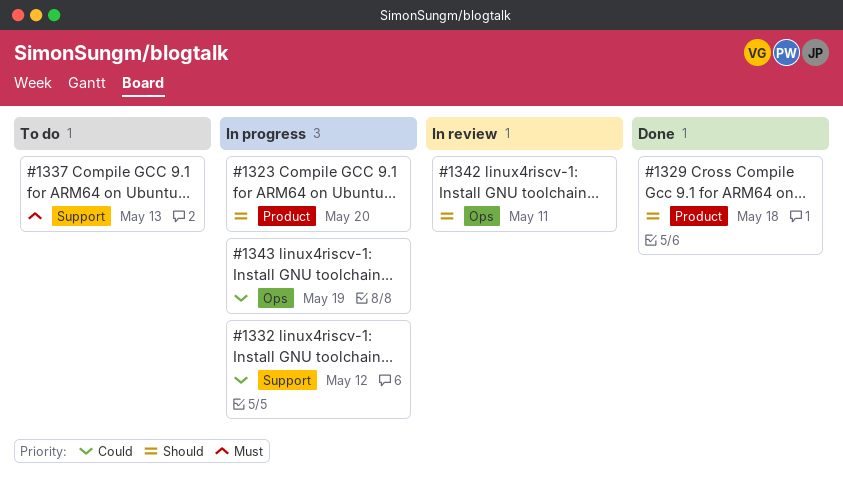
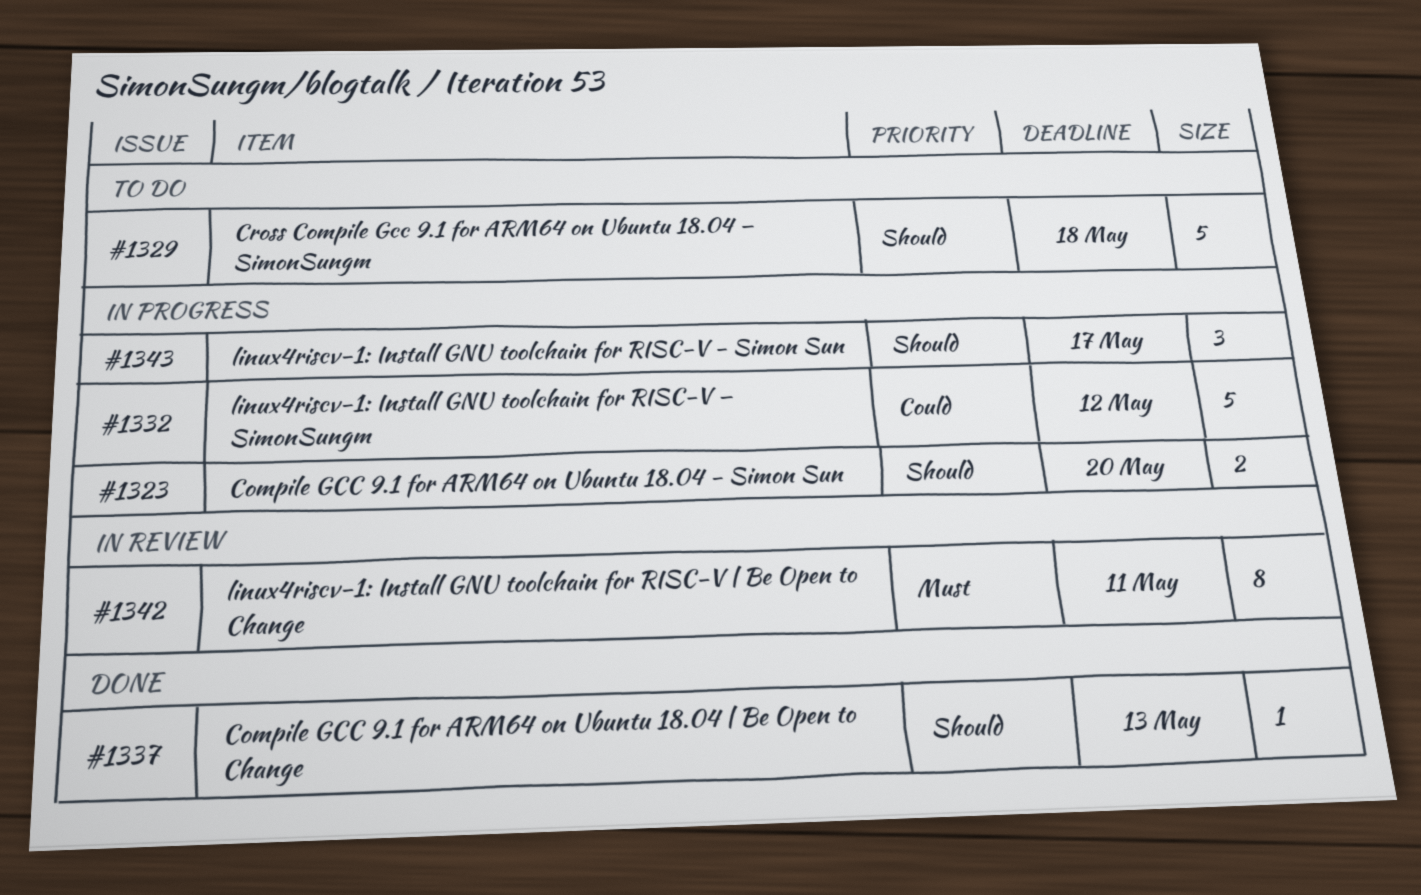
#1329, status: Done -> To do
#1337, status: To do -> Done
#1337, priority: Must -> Should
#1342, priority: Should -> Must
#1343, priority: Could -> Should
#1343, due: May 19 -> May 17

